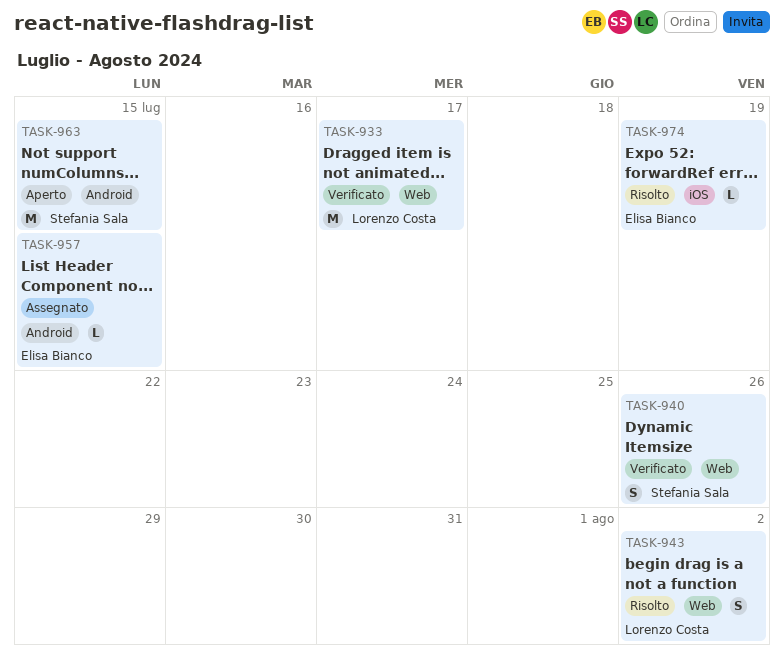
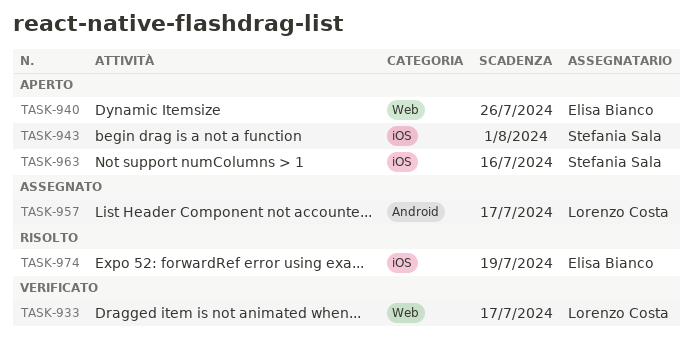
TASK-940, status: Verificato -> Aperto
TASK-940, owner: Stefania Sala -> Elisa Bianco
TASK-943, status: Risolto -> Aperto
TASK-943, owner: Lorenzo Costa -> Stefania Sala
TASK-943, label: Web -> iOS
TASK-943, due: Aug 2 -> Aug 1
TASK-957, owner: Elisa Bianco -> Lorenzo Costa
TASK-957, due: Jul 15 -> Jul 17
TASK-963, label: Android -> iOS
TASK-963, due: Jul 15 -> Jul 16

